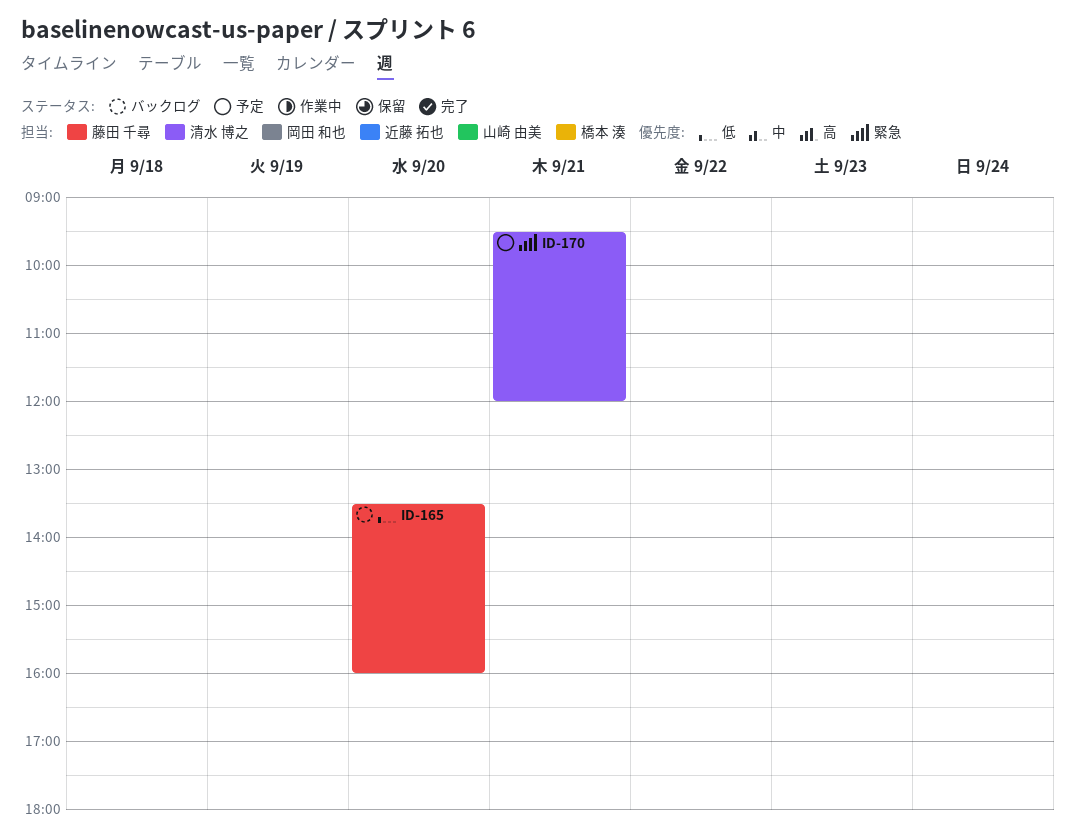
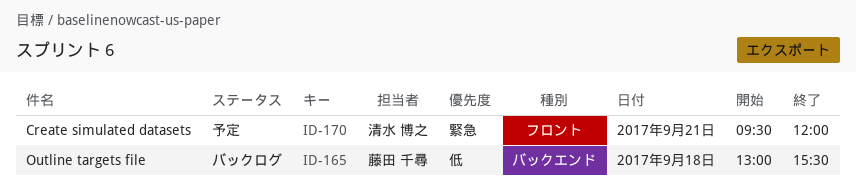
ID-165, day: Sep 20 -> Sep 18
ID-165, begins: 13:30 -> 13:00
ID-165, ends: 16:00 -> 15:30

